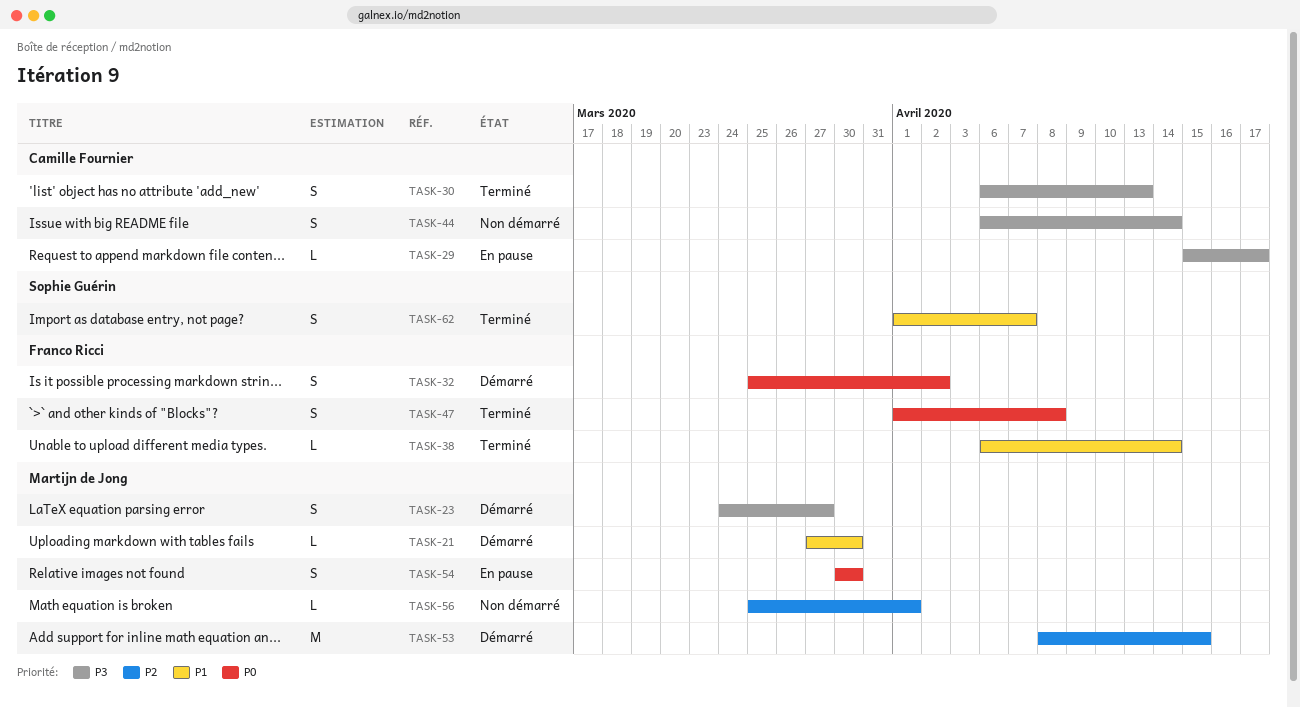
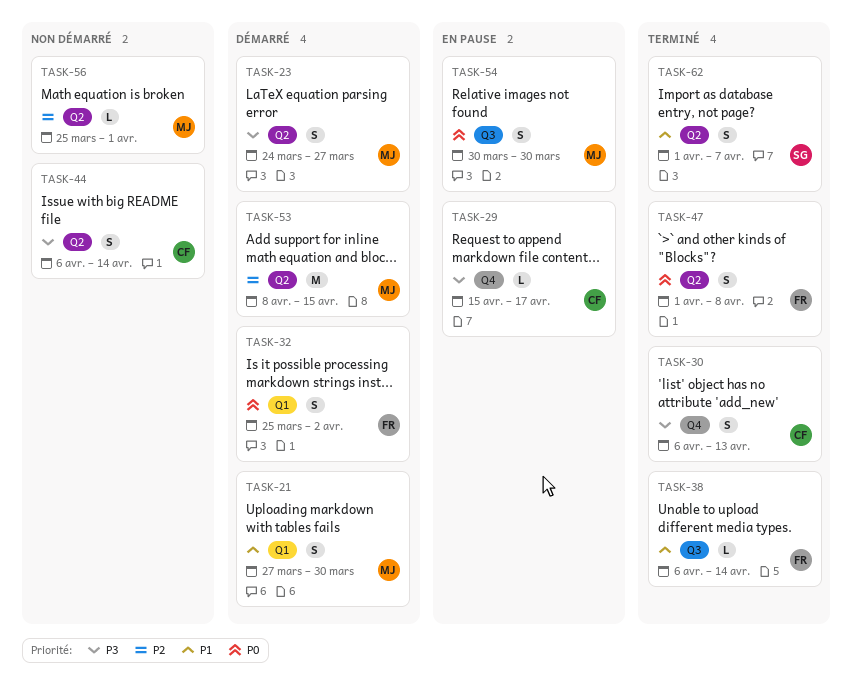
TASK-21, estimate: L -> S

